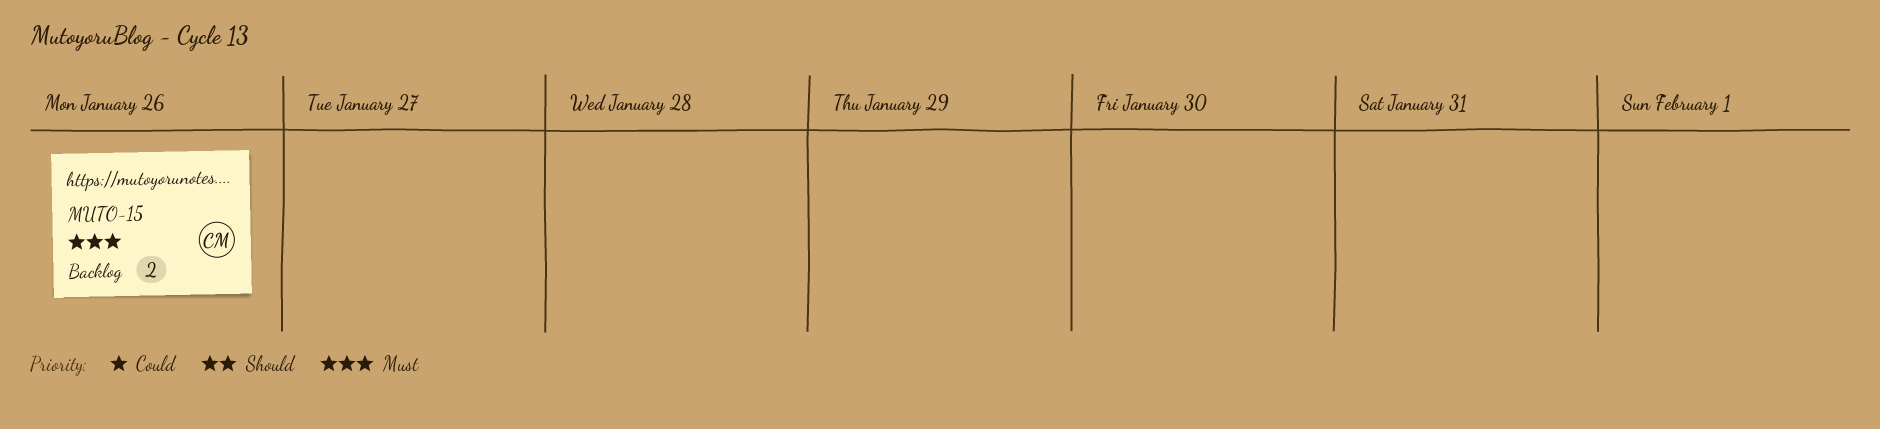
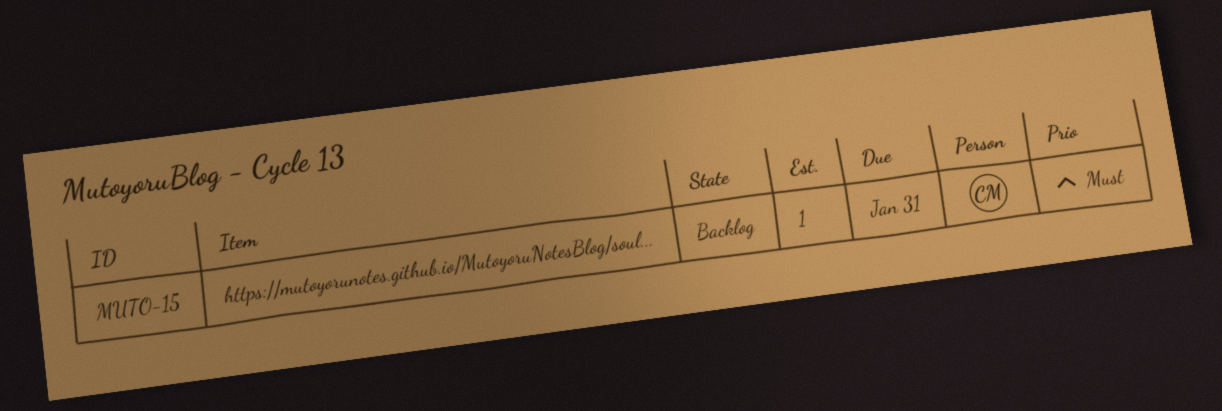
MUTO-15, estimate: 2 -> 1
MUTO-15, due: Jan 26 -> Jan 31

